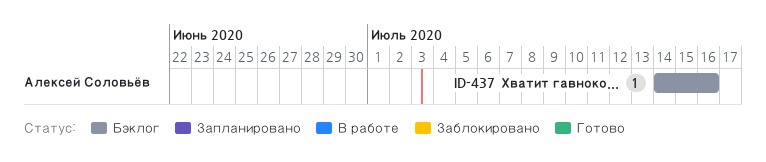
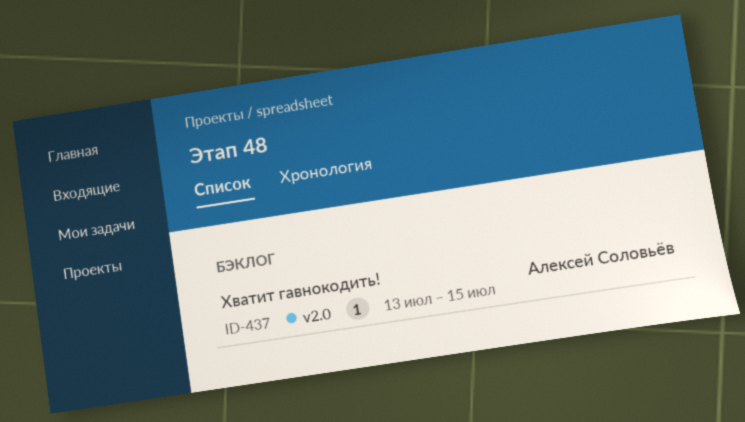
ID-437, start: Jul 14 -> Jul 13
ID-437, due: Jul 16 -> Jul 15

